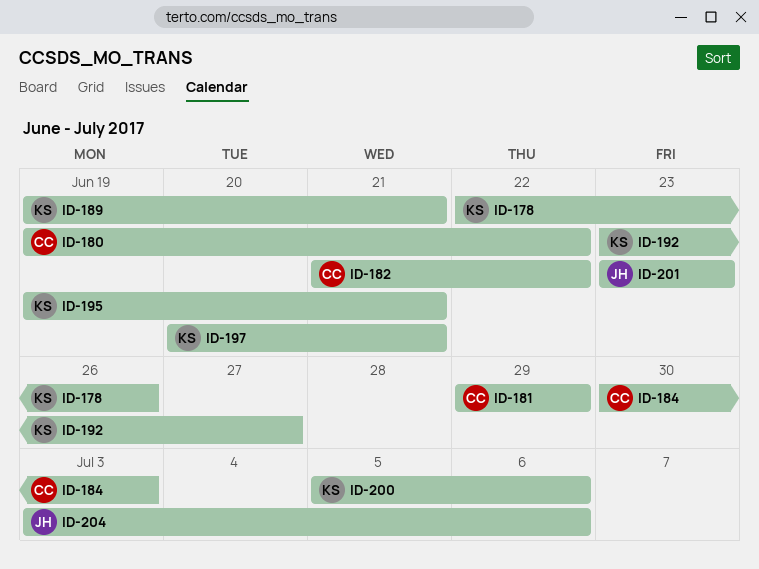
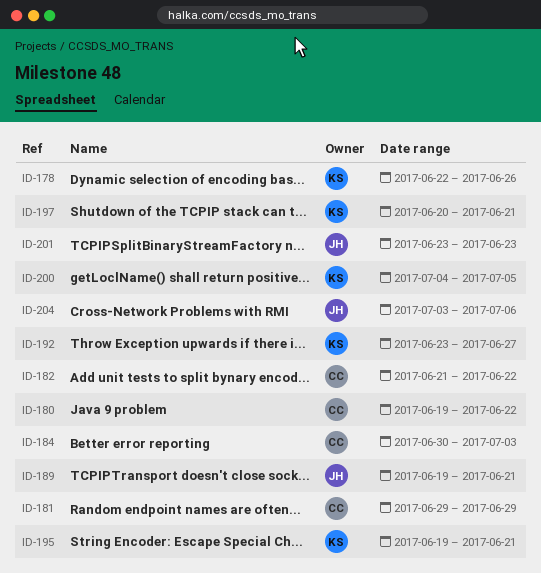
ID-189, owner: KS -> JH
ID-200, start: Jul 5 -> Jul 4
ID-200, due: Jul 6 -> Jul 5

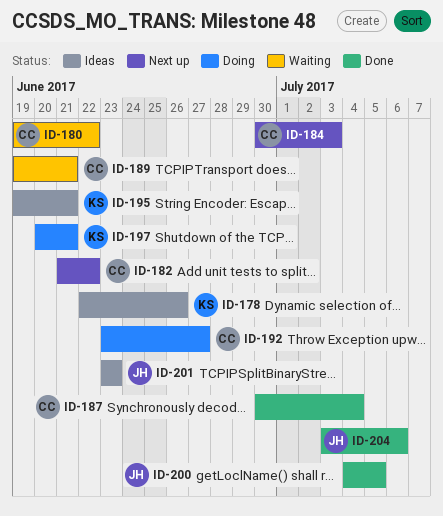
ID-181: present -> none
ID-187: none -> present
ID-189, owner: JH -> CC
ID-192, owner: KS -> CC
ID-200, owner: KS -> JH

